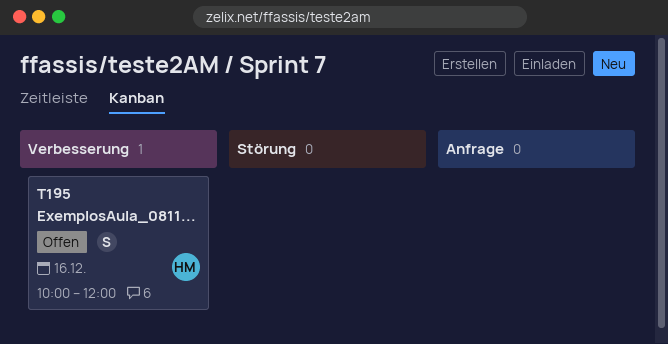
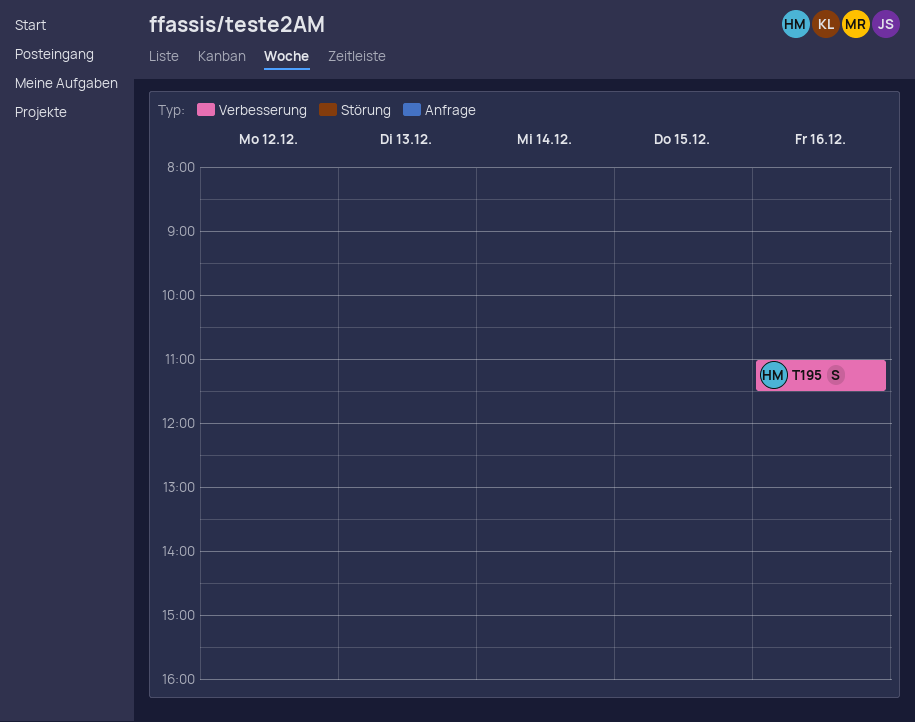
T195, begins: 10:00 -> 11:00
T195, ends: 12:00 -> 11:30

